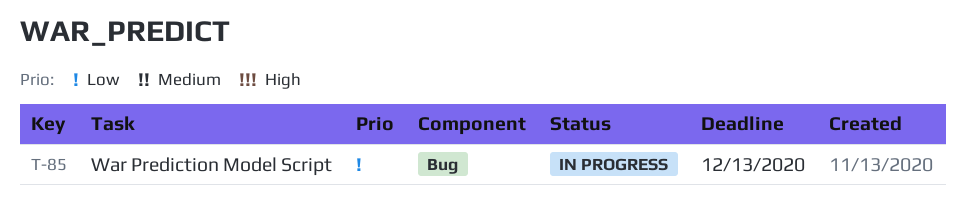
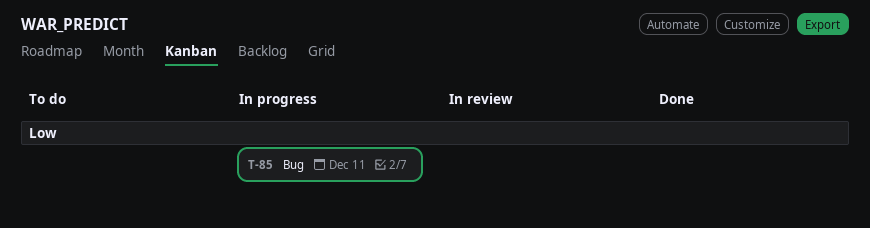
T-85, due: Dec 13 -> Dec 11

